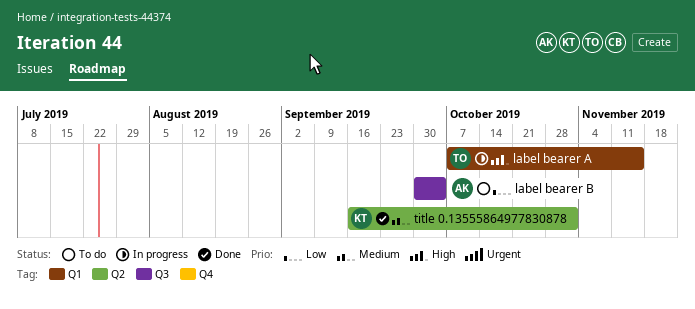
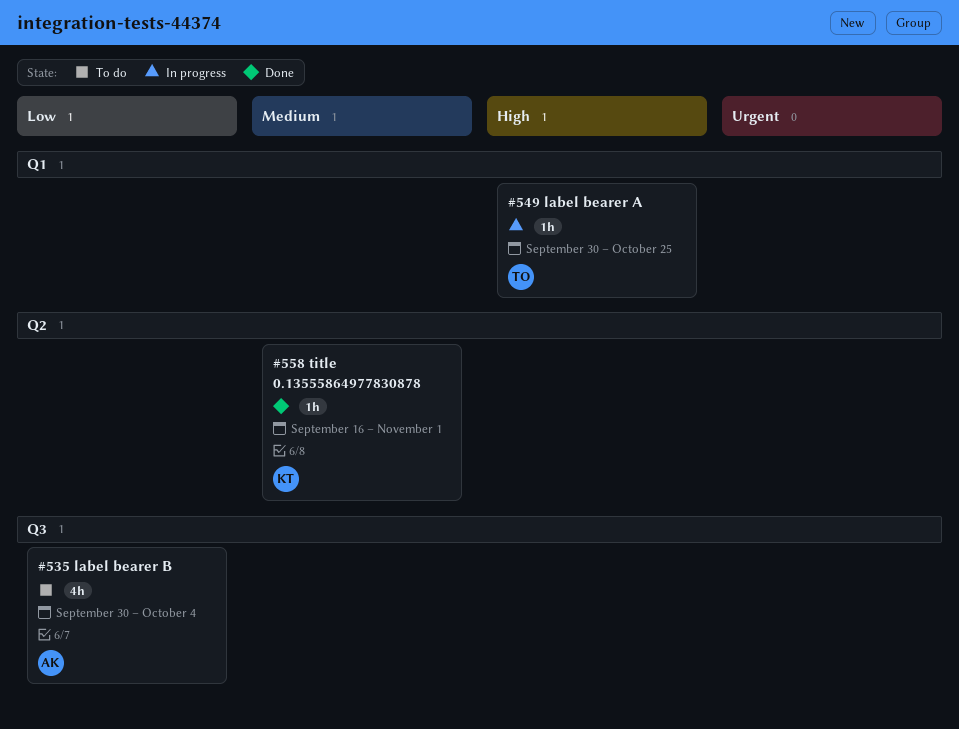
label bearer A, start: Oct 7 -> Sep 30
label bearer A, due: Nov 15 -> Oct 25

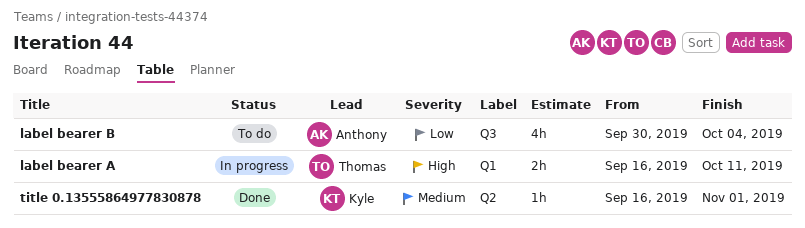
label bearer A, estimate: 1h -> 2h
label bearer A, start: Sep 30 -> Sep 16
label bearer A, due: Oct 25 -> Oct 11

